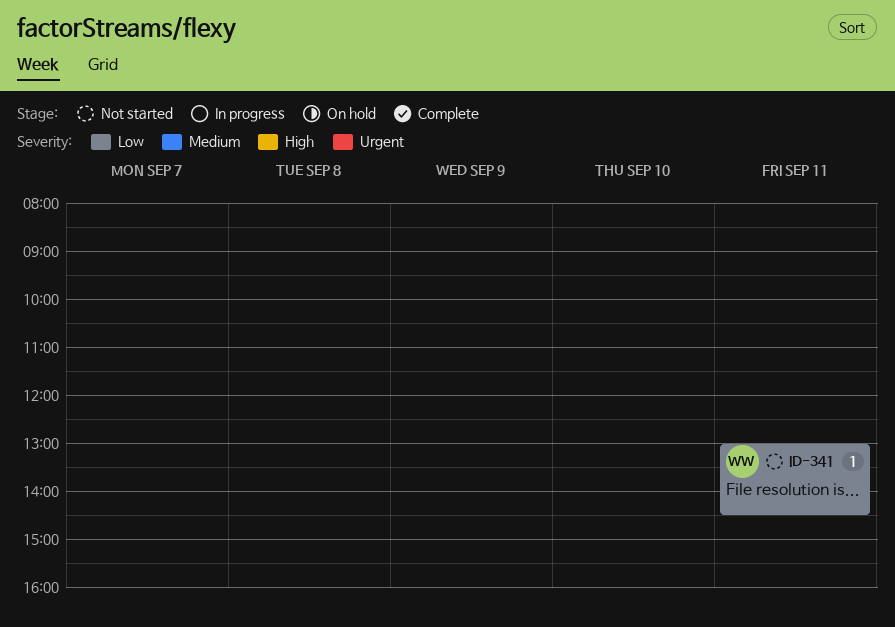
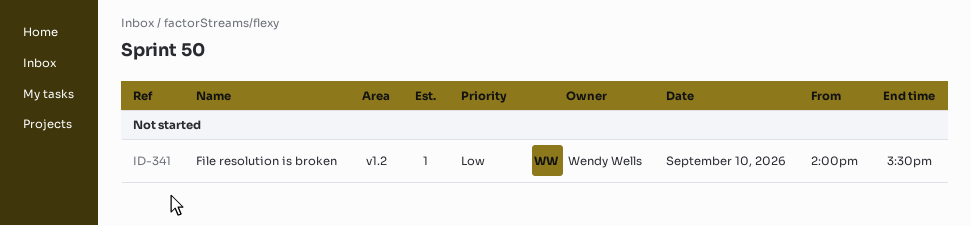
ID-341, day: Sep 11 -> Sep 10
ID-341, begins: 13:00 -> 14:00
ID-341, ends: 14:30 -> 15:30

